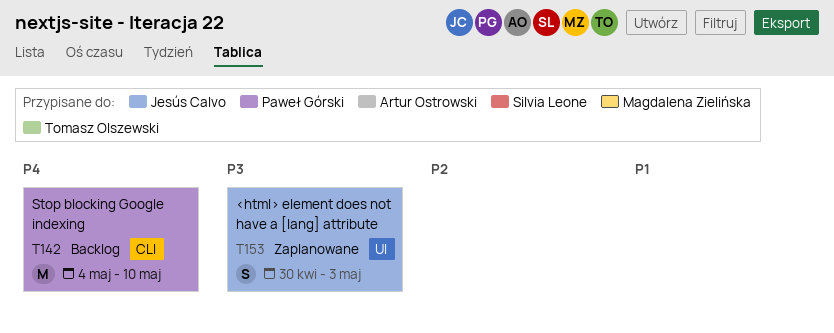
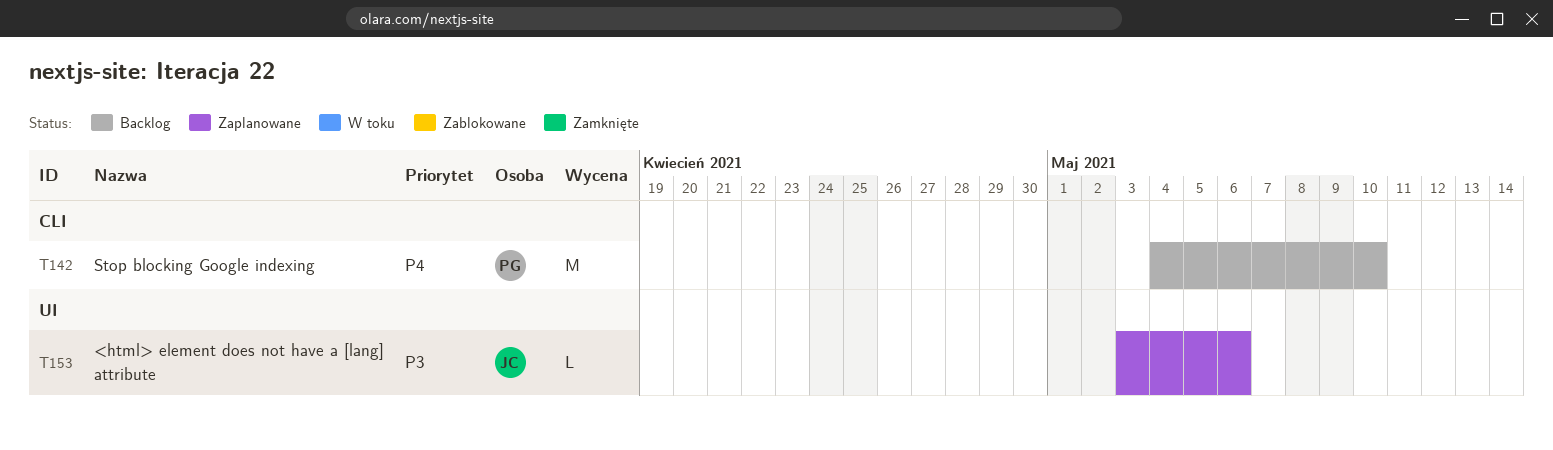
T153, estimate: S -> L
T153, start: Apr 30 -> May 3
T153, due: May 3 -> May 6

